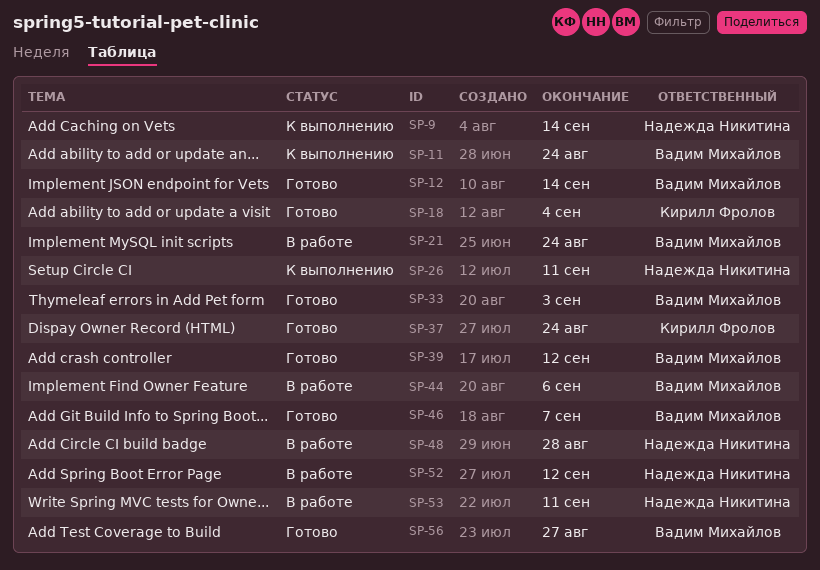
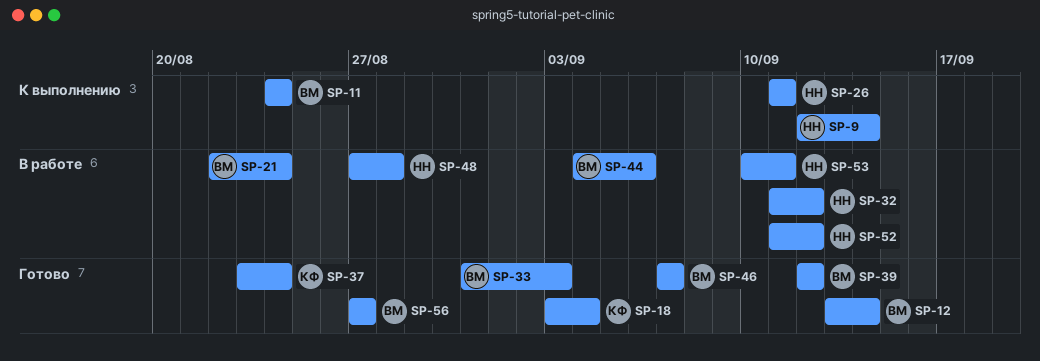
SP-32: none -> present

